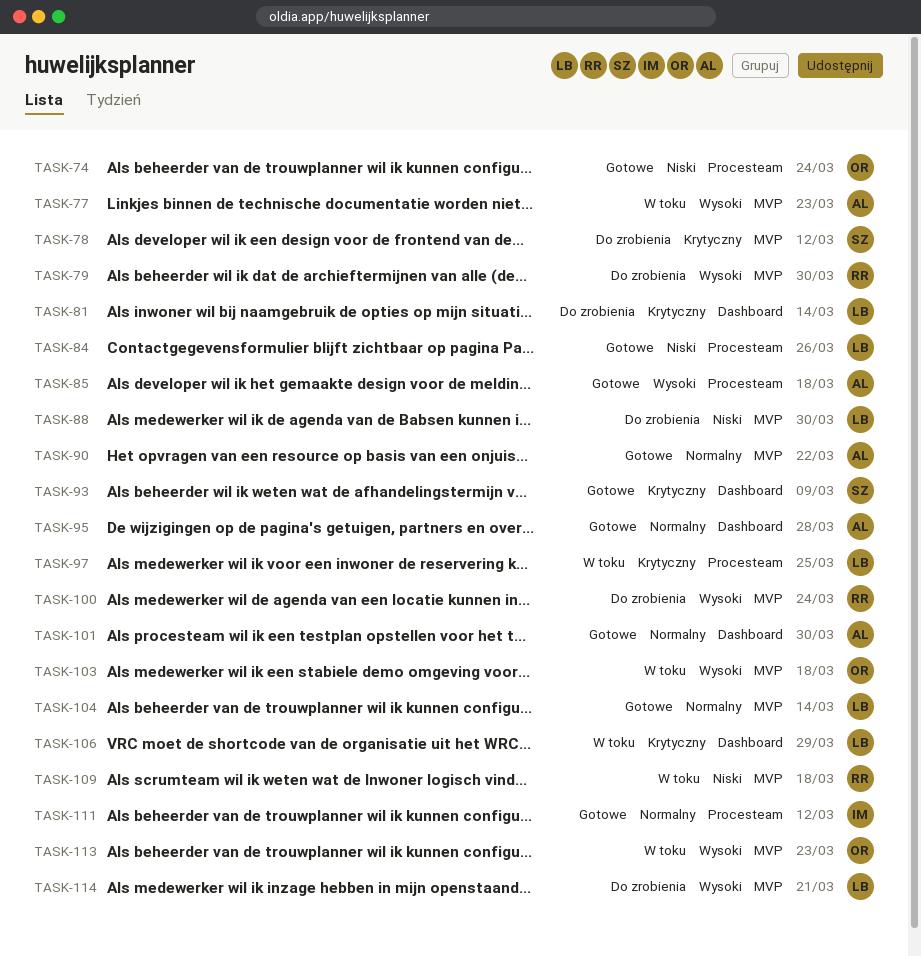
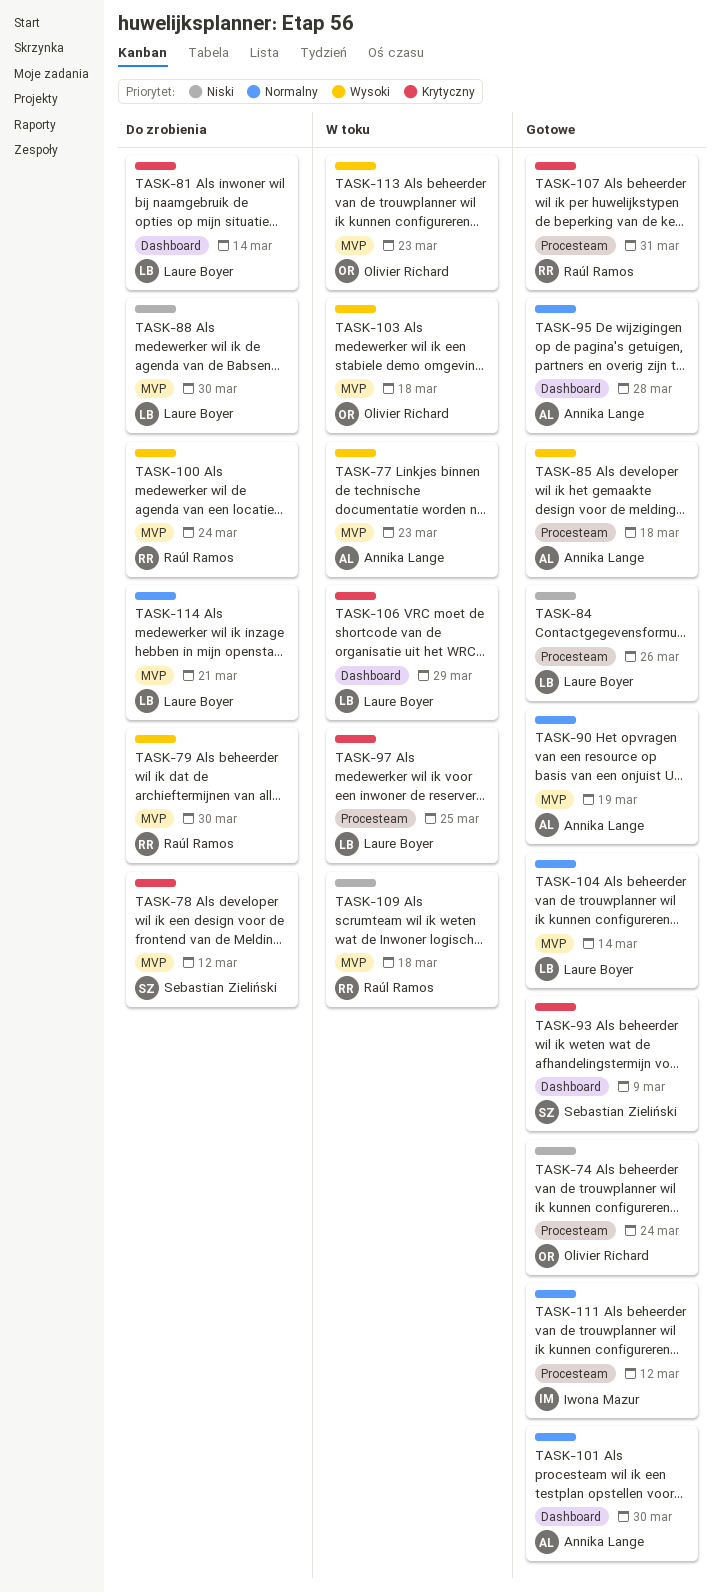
TASK-90, due: Mar 22 -> Mar 19
TASK-107: none -> present
TASK-114, priority: Wysoki -> Normalny

